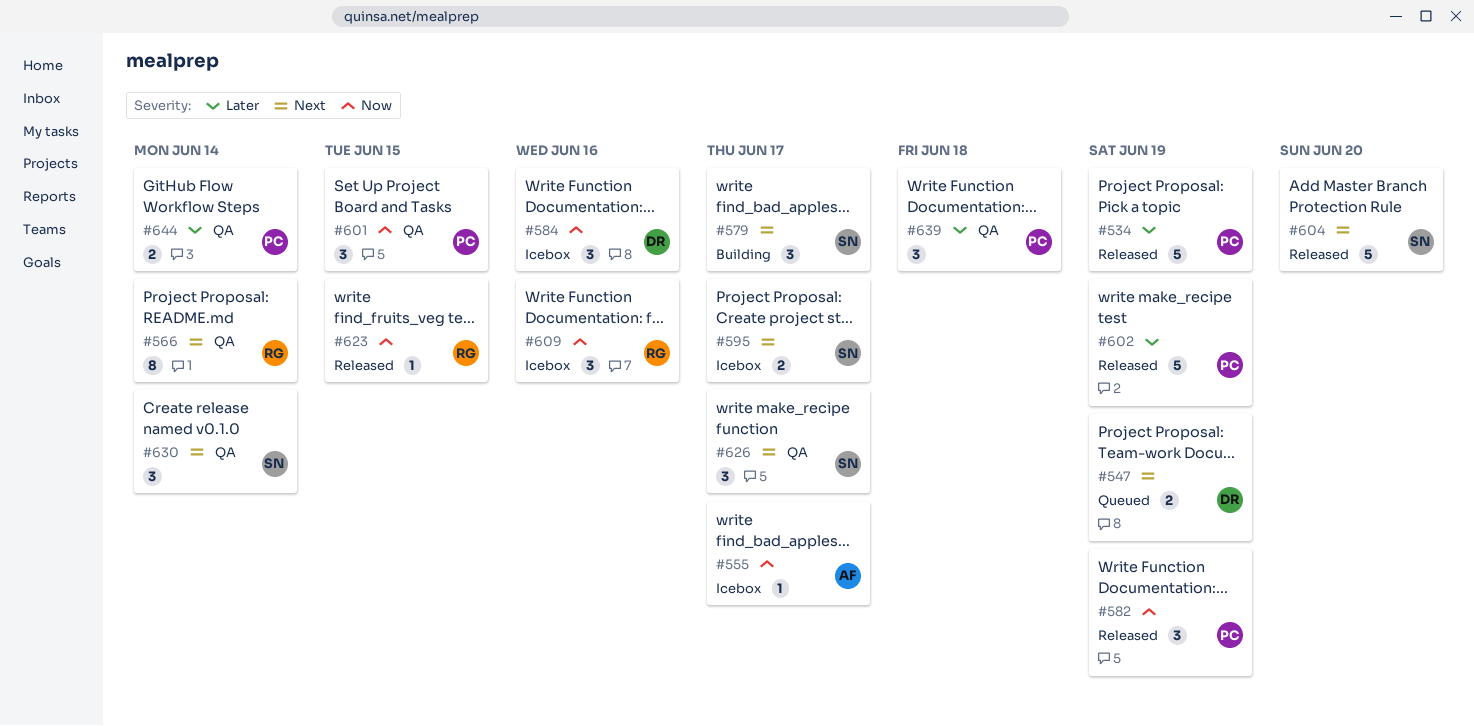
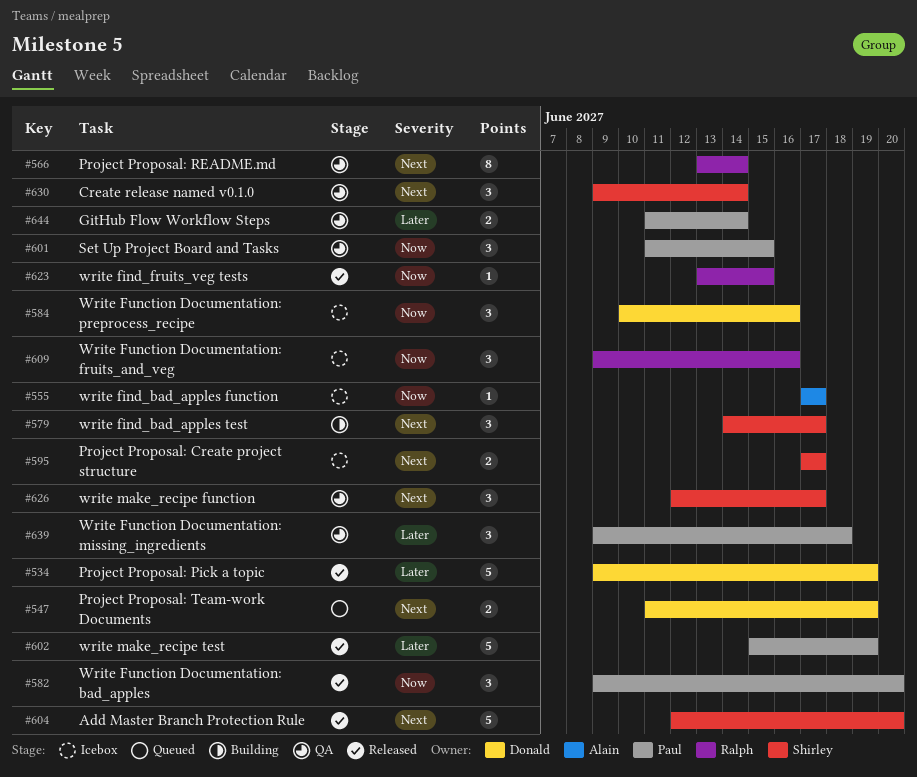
#534, owner: Paul -> Donald
#582, due: Jun 19 -> Jun 20

